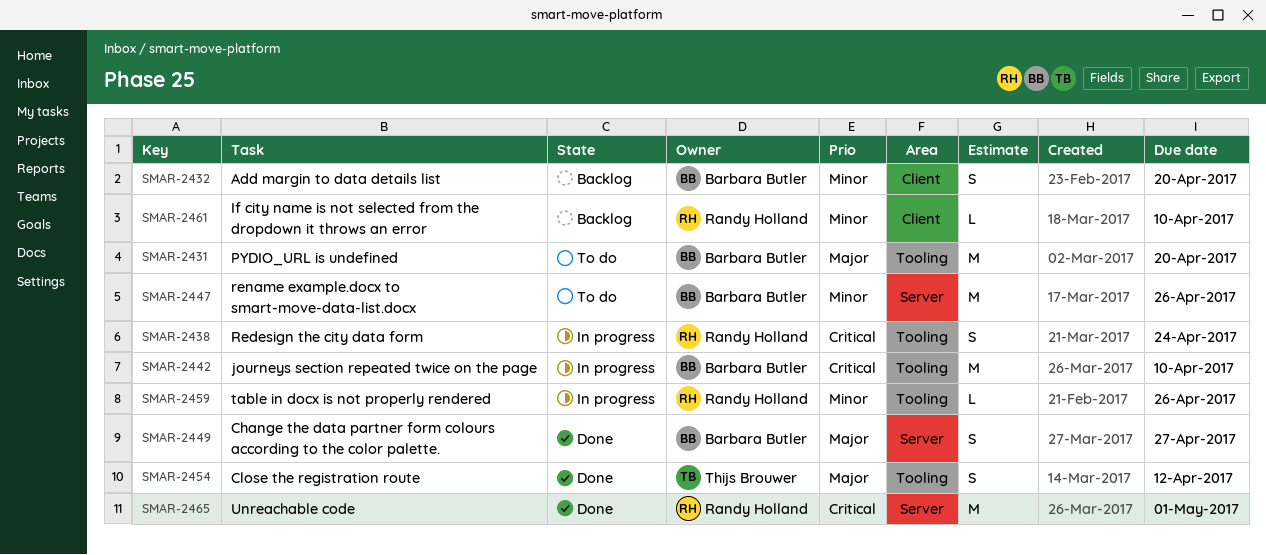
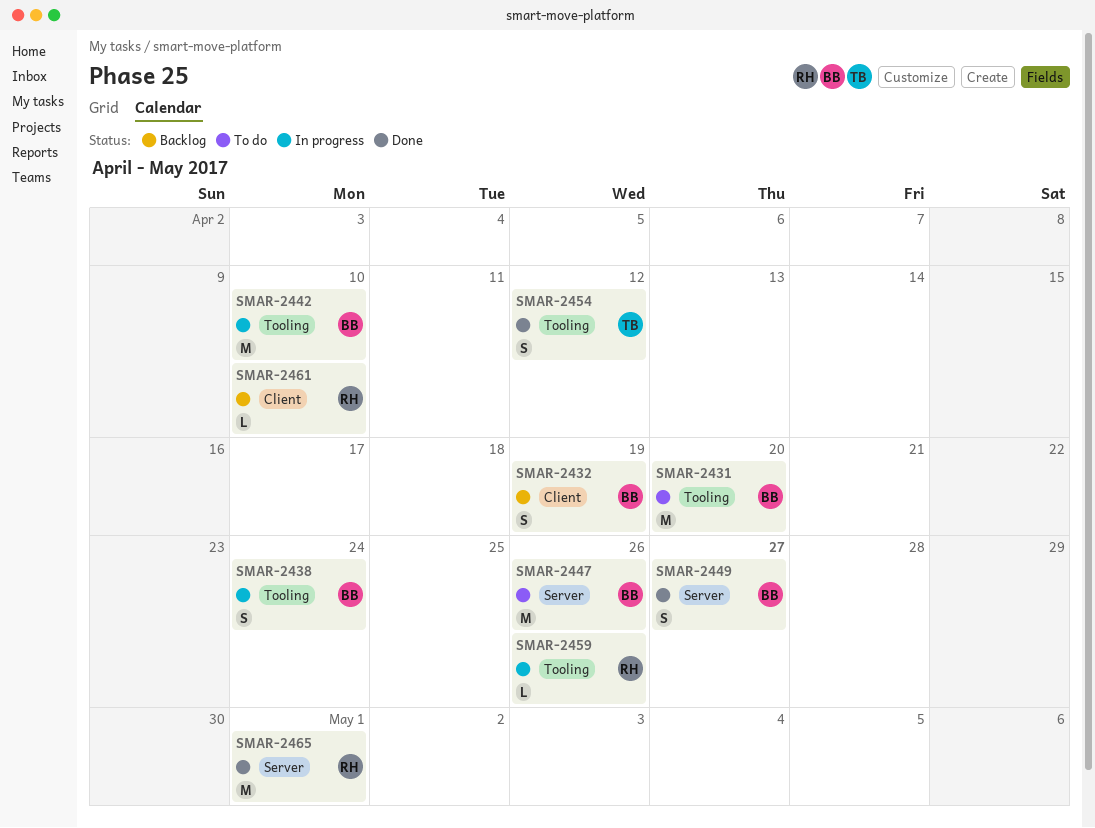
SMAR-2432, due: Apr 20 -> Apr 19
SMAR-2438, owner: Randy Holland -> Barbara Butler

